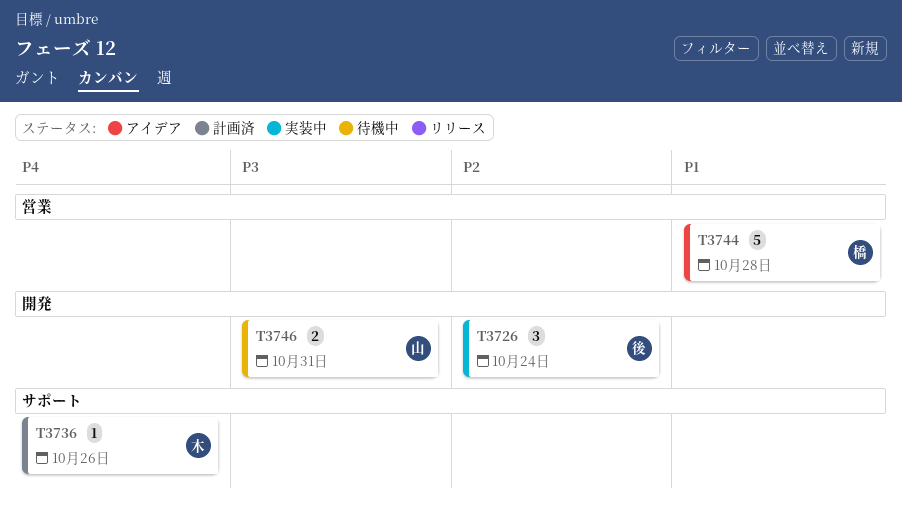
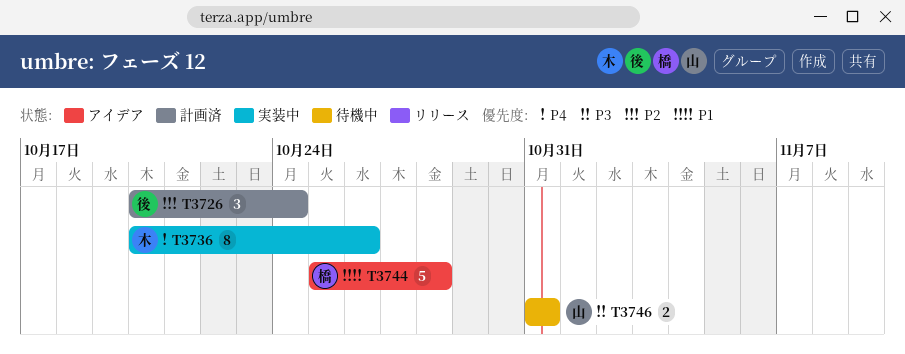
T3726, status: 実装中 -> 計画済
T3736, status: 計画済 -> 実装中
T3736, estimate: 1 -> 8

